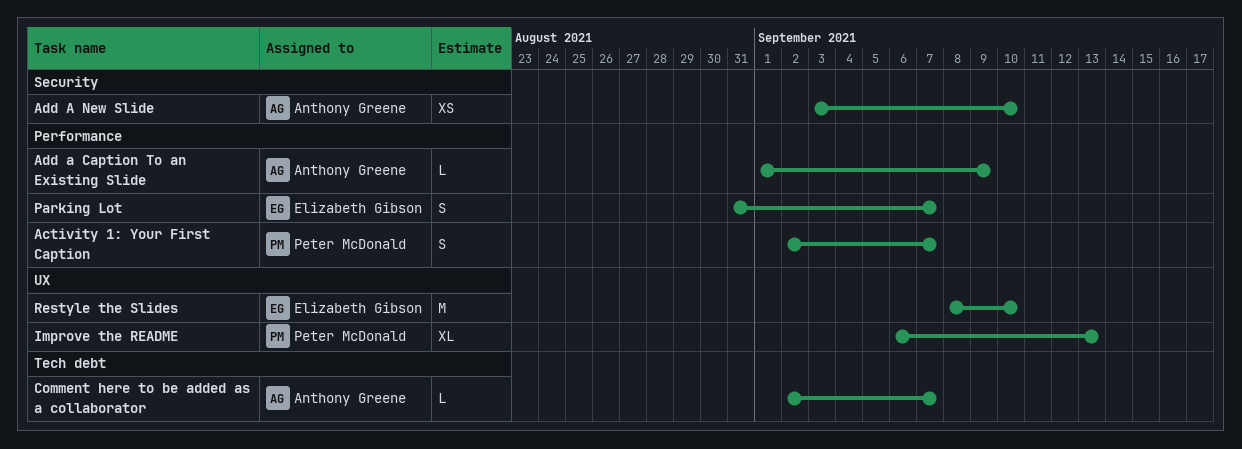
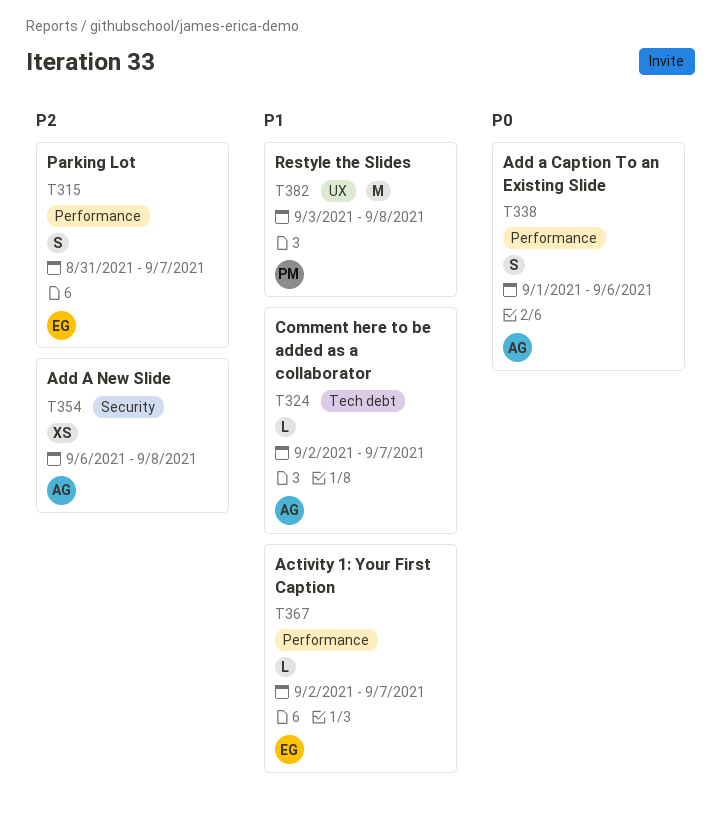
Activity 1: Your First Caption, owner: Peter McDonald -> Elizabeth Gibson
Activity 1: Your First Caption, estimate: S -> L
Add a Caption To an Existing Slide, estimate: L -> S
Add a Caption To an Existing Slide, due: Sep 9 -> Sep 6
Add A New Slide, start: Sep 3 -> Sep 6
Add A New Slide, due: Sep 10 -> Sep 8
Improve the README: present -> none
Restyle the Slides, owner: Elizabeth Gibson -> Peter McDonald
Restyle the Slides, start: Sep 8 -> Sep 3
Restyle the Slides, due: Sep 10 -> Sep 8

